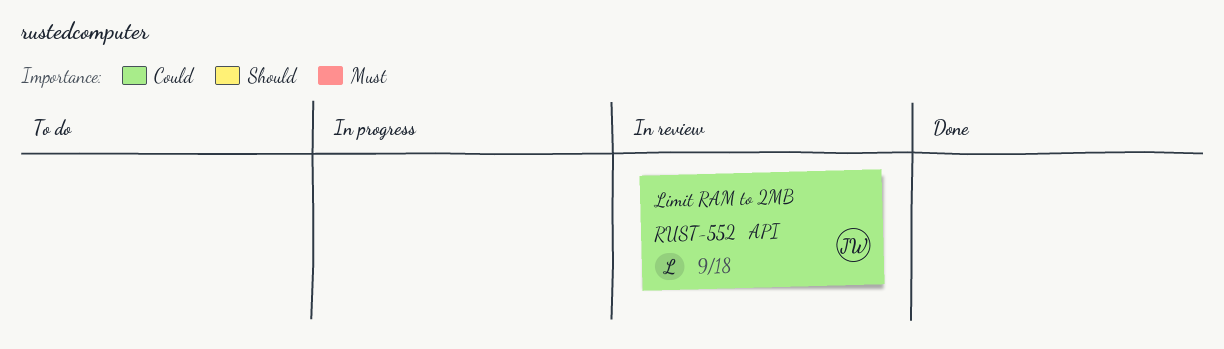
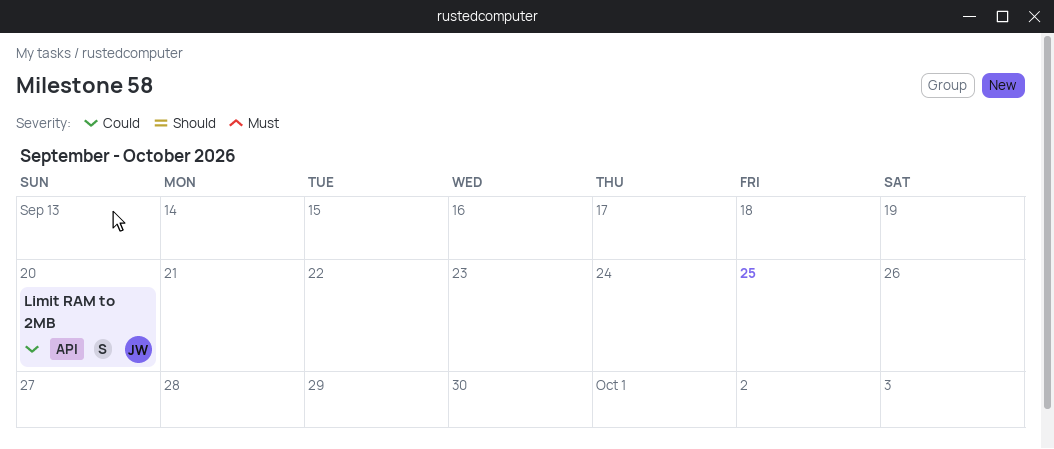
Limit RAM to 2MB, estimate: L -> S
Limit RAM to 2MB, due: Sep 18 -> Sep 20

